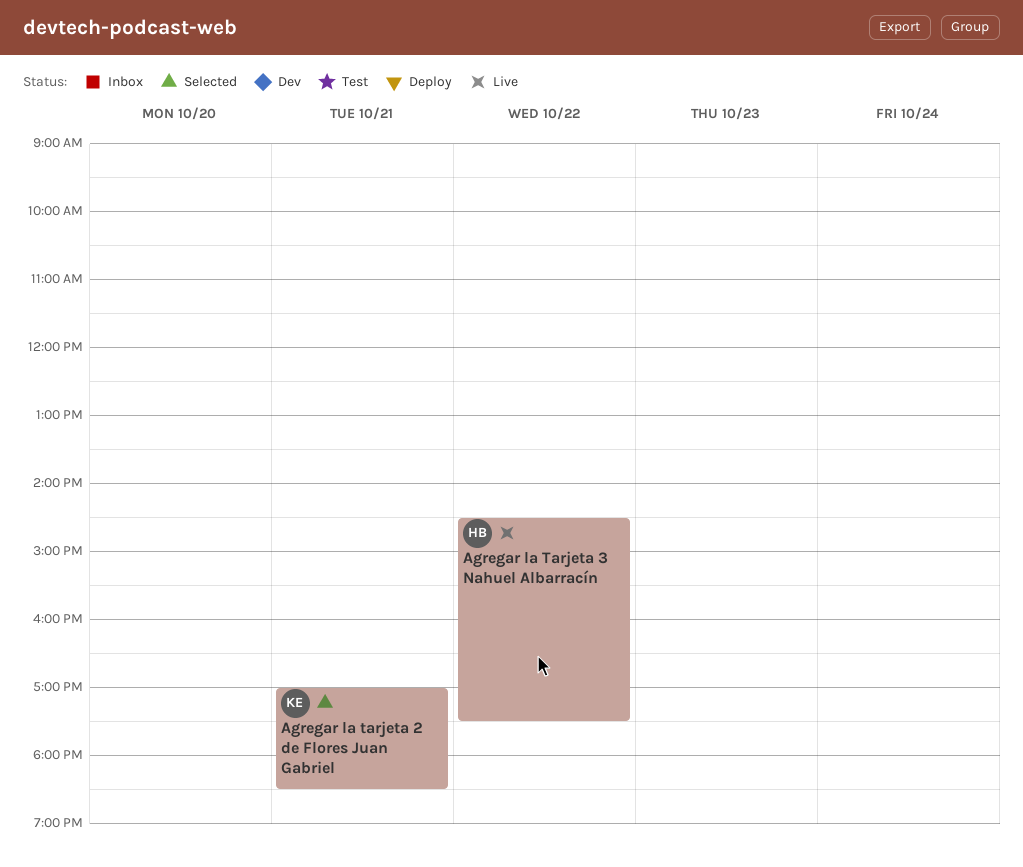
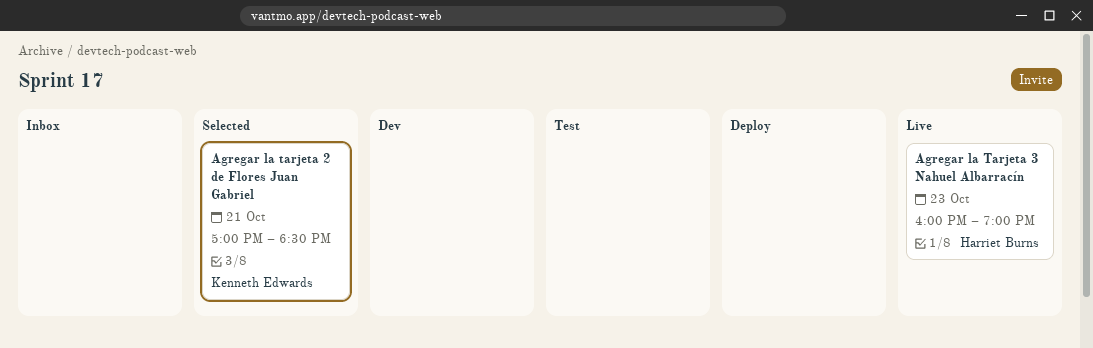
Agregar la Tarjeta 3 Nahuel Albarracín, day: Oct 22 -> Oct 23
Agregar la Tarjeta 3 Nahuel Albarracín, begins: 14:30 -> 16:00
Agregar la Tarjeta 3 Nahuel Albarracín, ends: 17:30 -> 19:00

